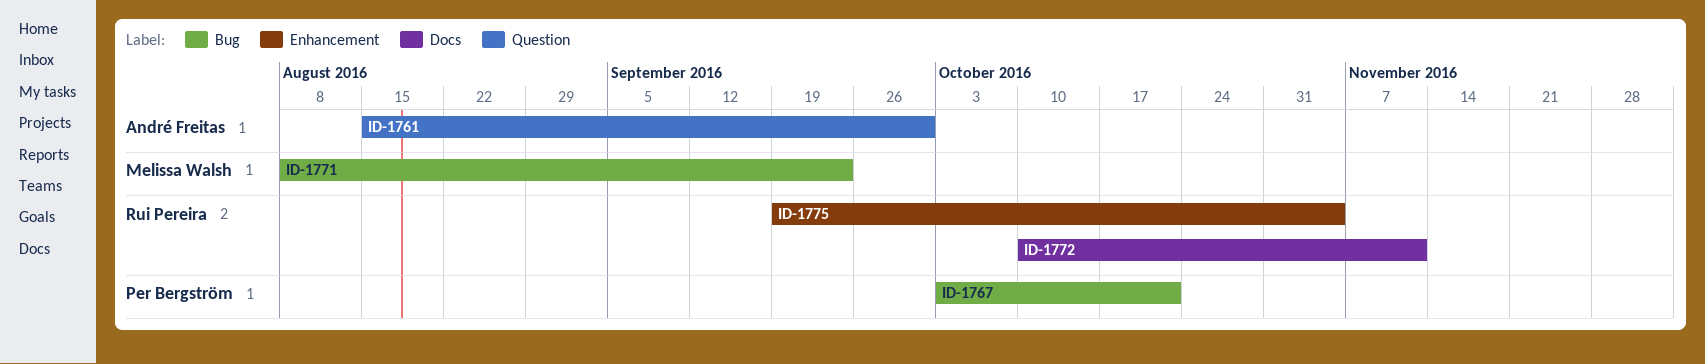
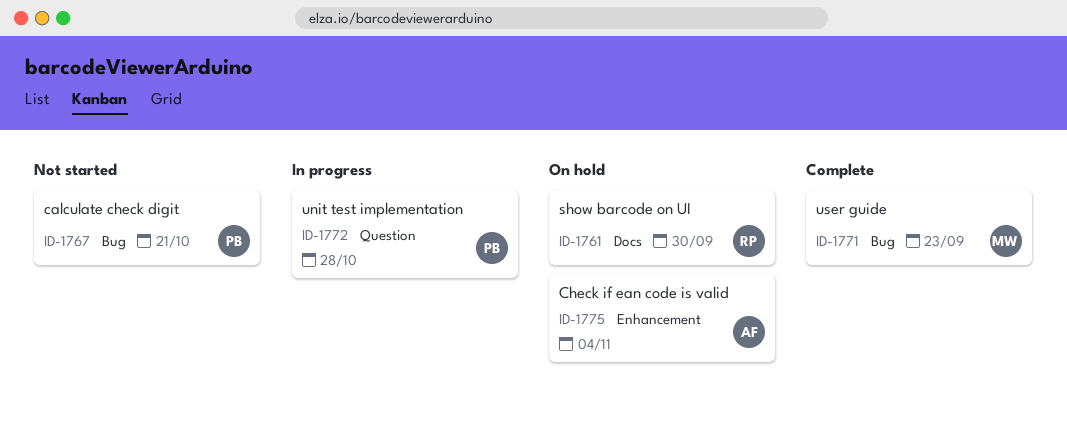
ID-1761, owner: André Freitas -> Rui Pereira
ID-1761, label: Question -> Docs
ID-1772, owner: Rui Pereira -> Per Bergström
ID-1772, label: Docs -> Question
ID-1772, due: Nov 11 -> Oct 28
ID-1775, owner: Rui Pereira -> André Freitas

